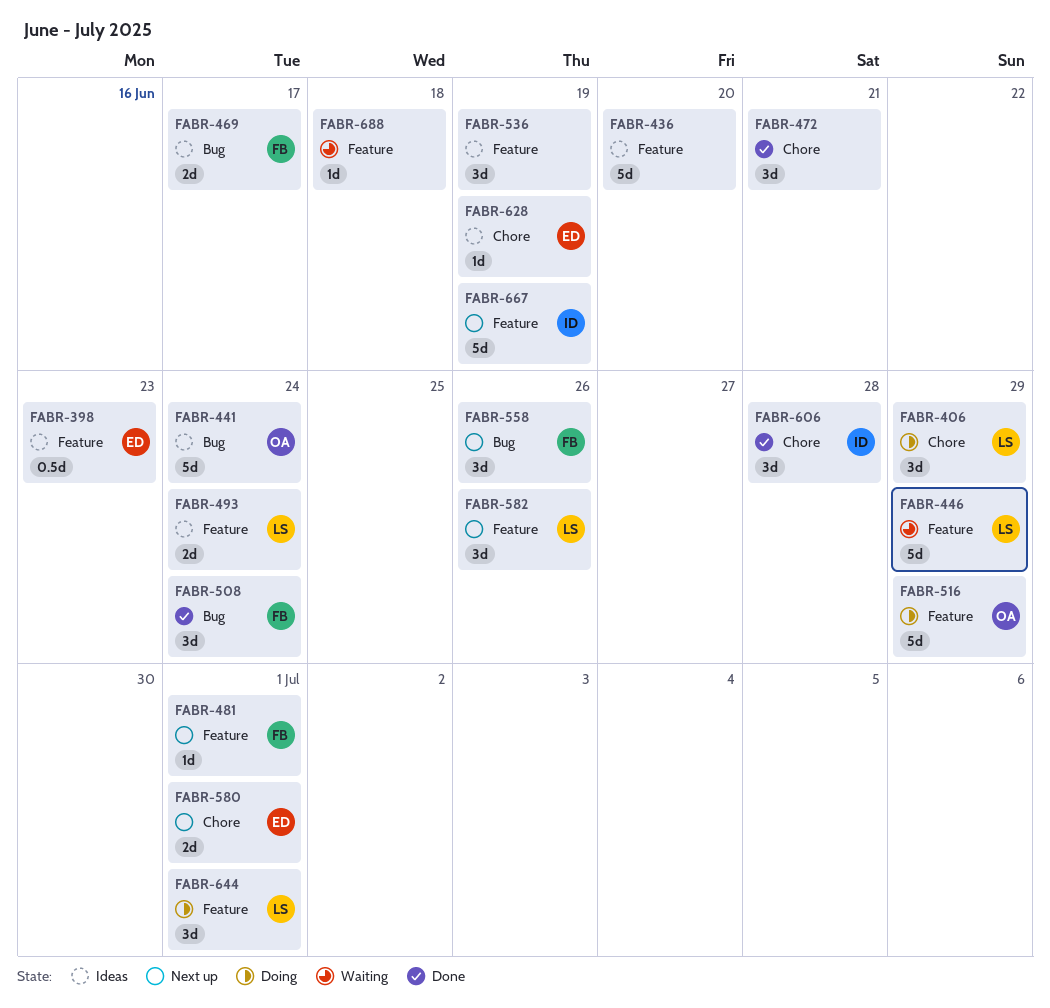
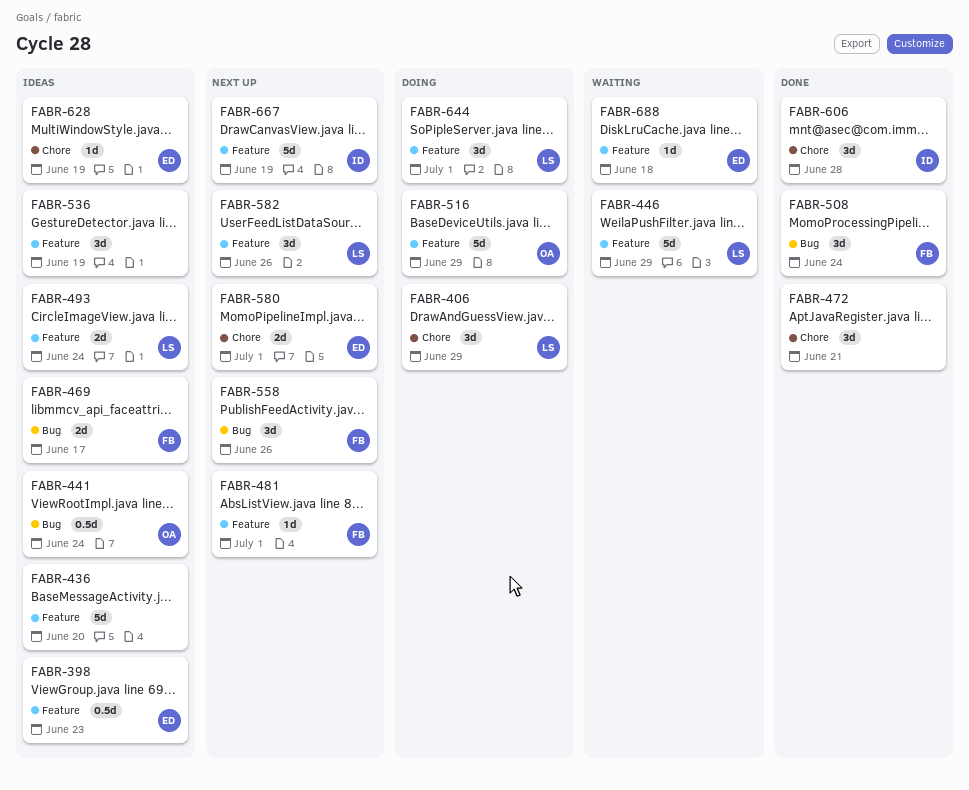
FABR-441, estimate: 5d -> 0.5d
FABR-688, owner: none -> ED

